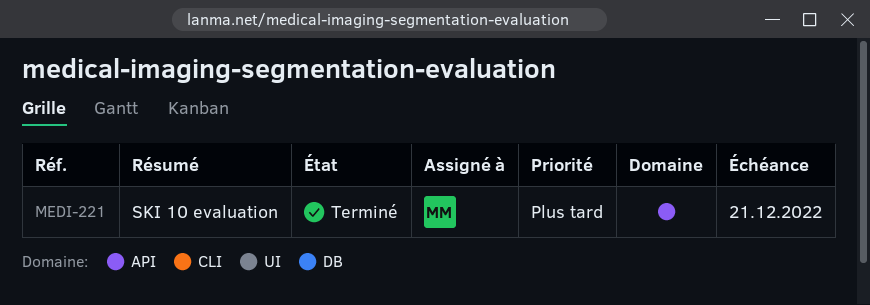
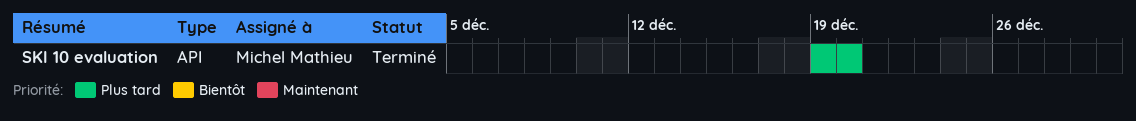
SKI 10 evaluation, due: Dec 21 -> Dec 20

